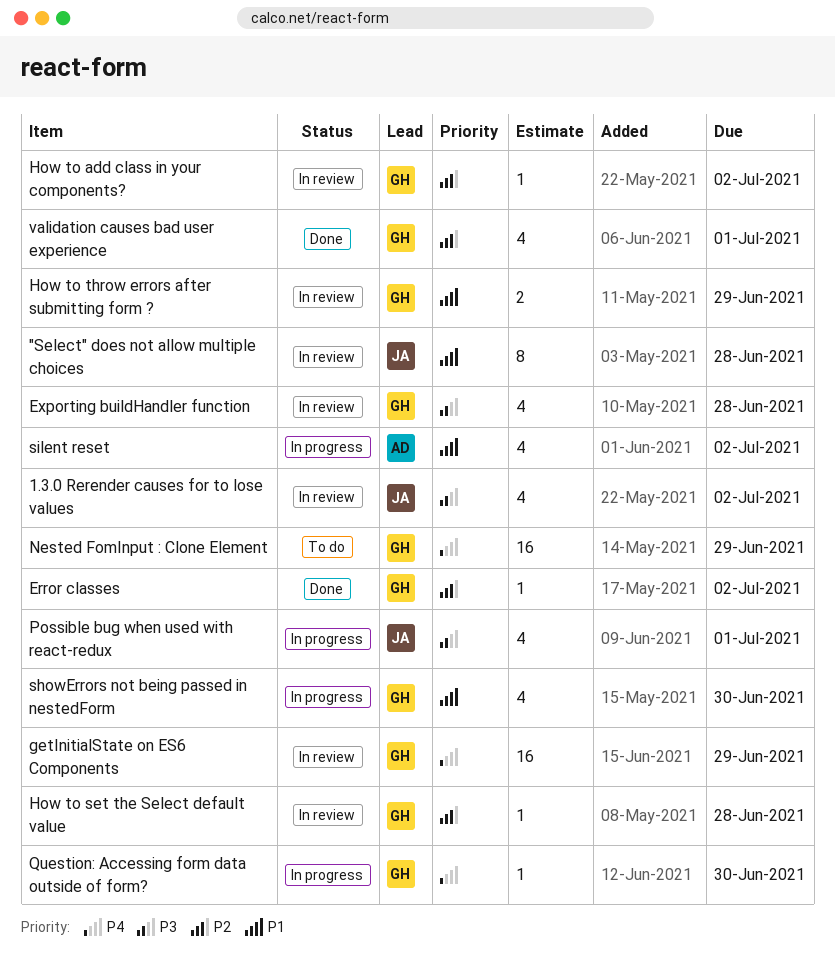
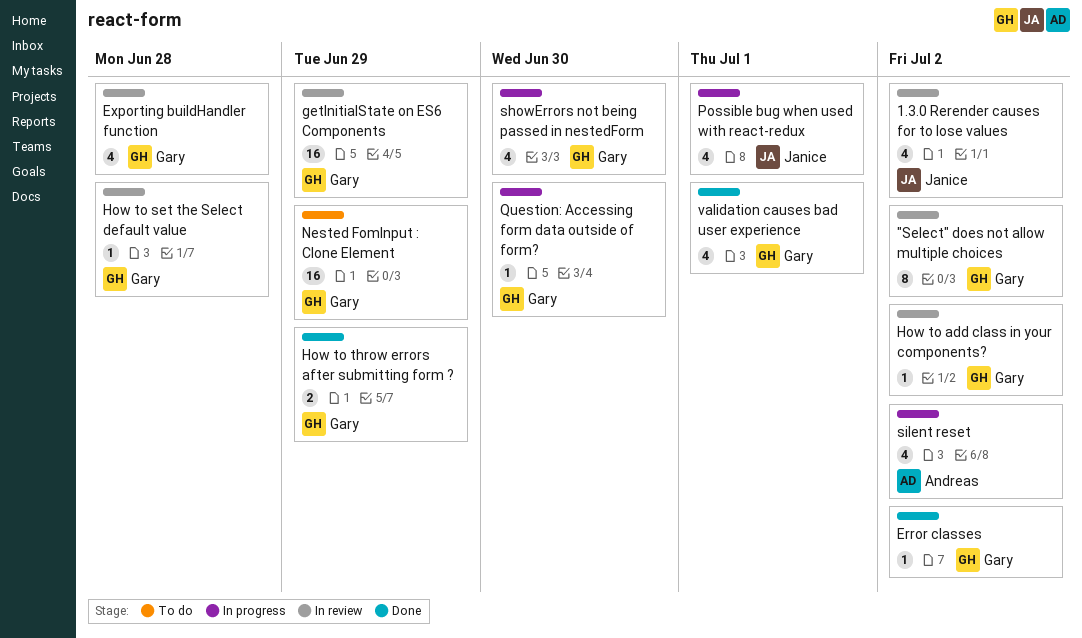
"Select" does not allow multiple choices, owner: Janice -> Gary
"Select" does not allow multiple choices, due: Jun 28 -> Jul 2
How to throw errors after submitting form ?, status: In review -> Done

